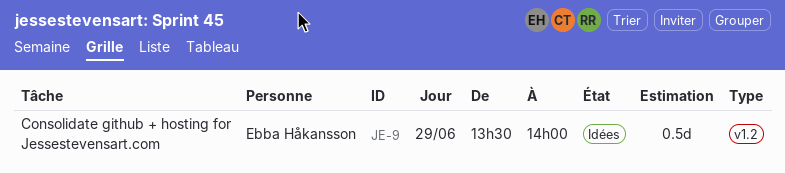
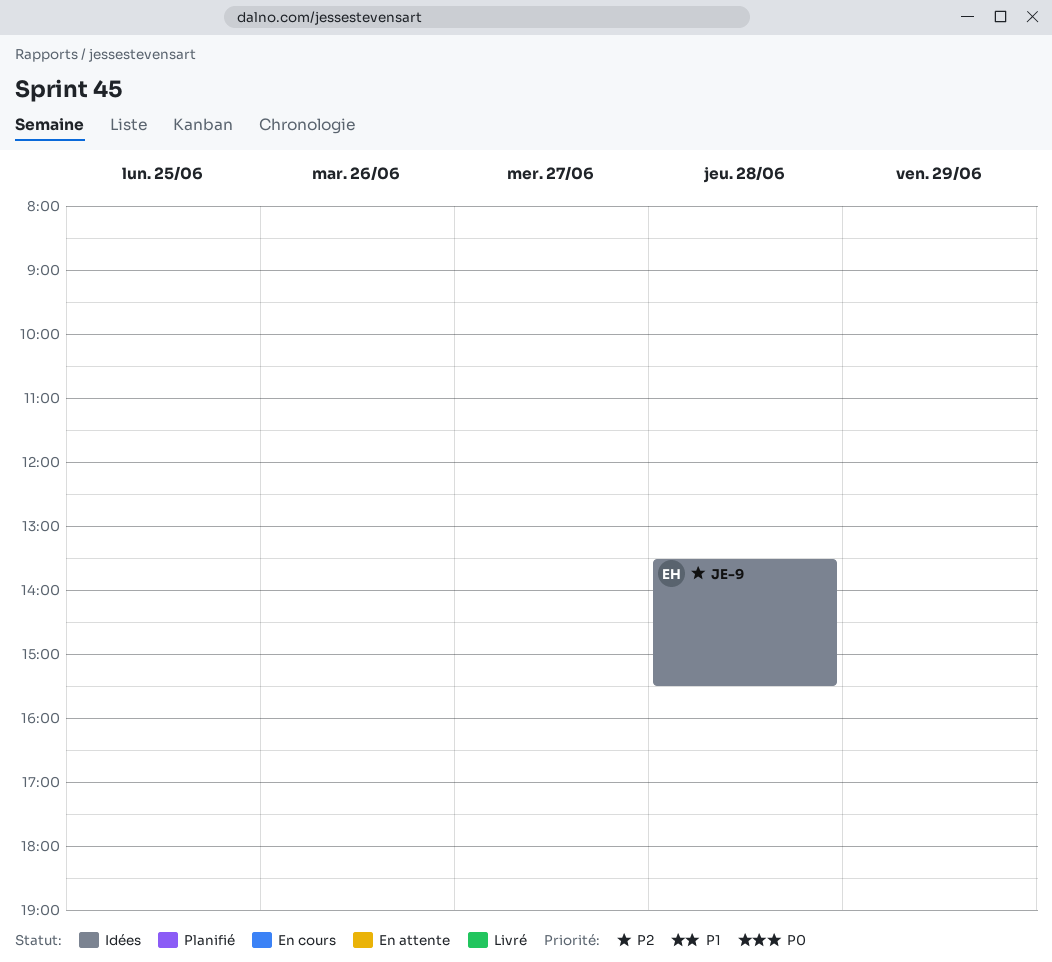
JE-9, day: Jun 29 -> Jun 28
JE-9, ends: 14:00 -> 15:30

